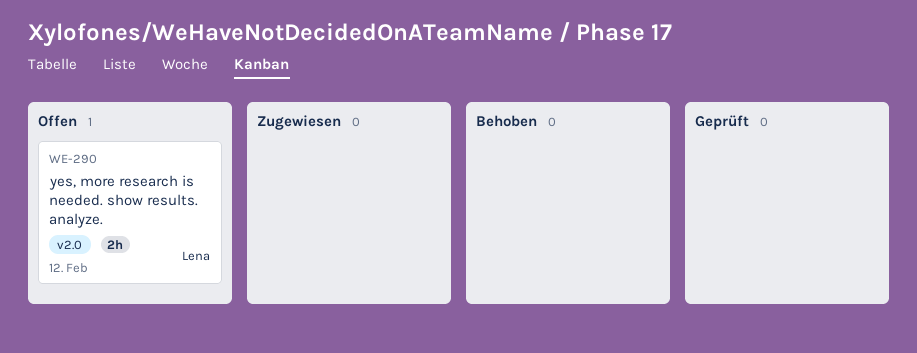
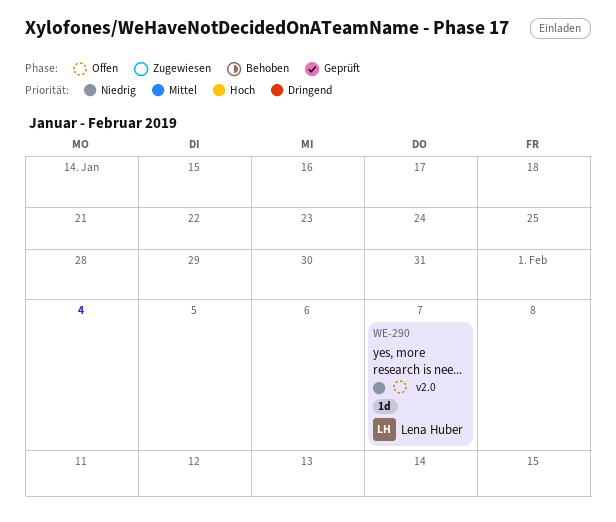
WE-290, estimate: 2h -> 1d
WE-290, due: Feb 12 -> Feb 7

